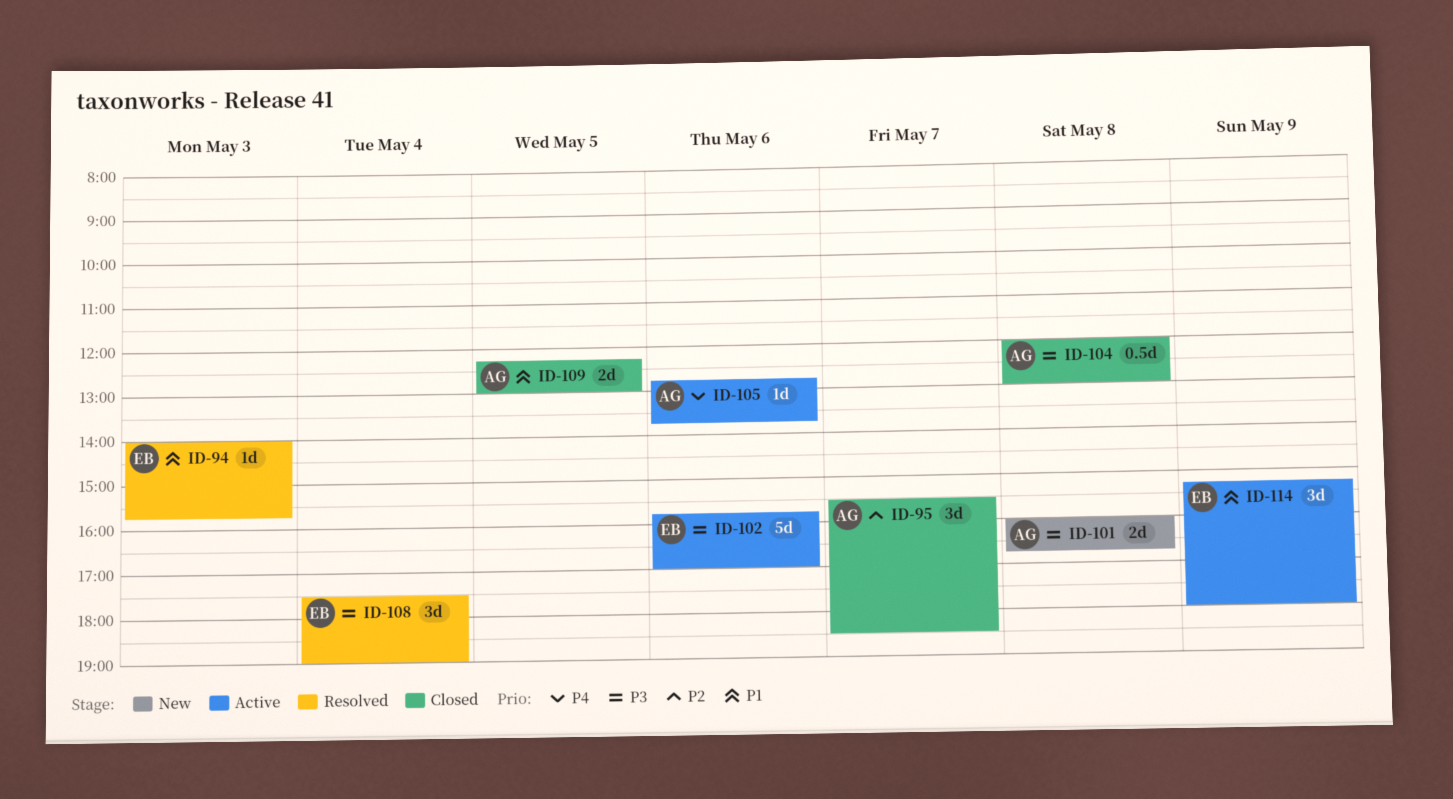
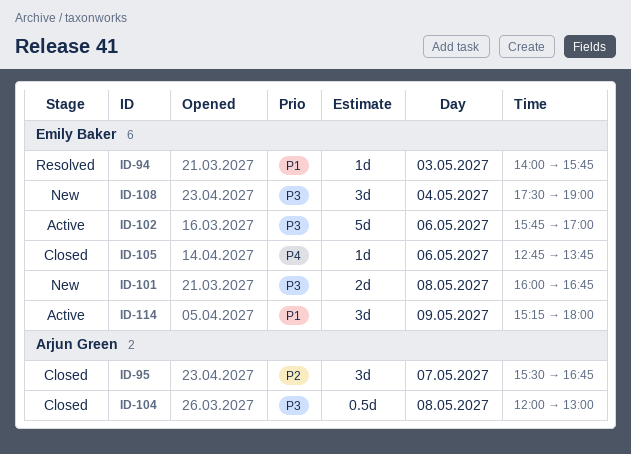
ID-95, ends: 18:30 -> 16:45
ID-101, owner: Arjun Green -> Emily Baker
ID-105, status: Active -> Closed
ID-105, owner: Arjun Green -> Emily Baker
ID-108, status: Resolved -> New
ID-109: present -> none

